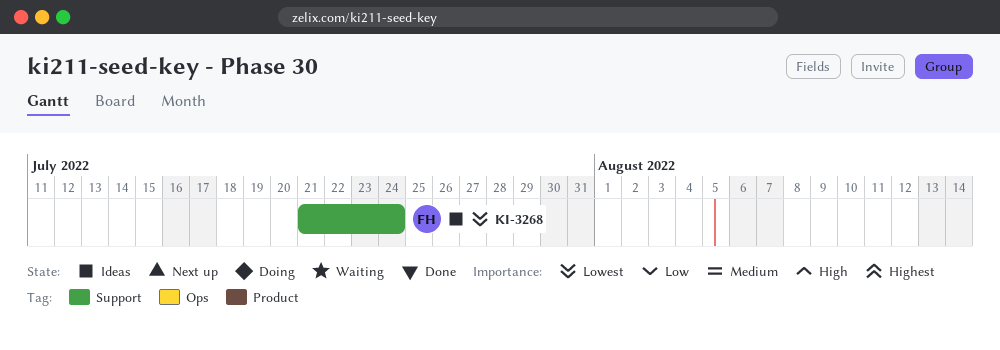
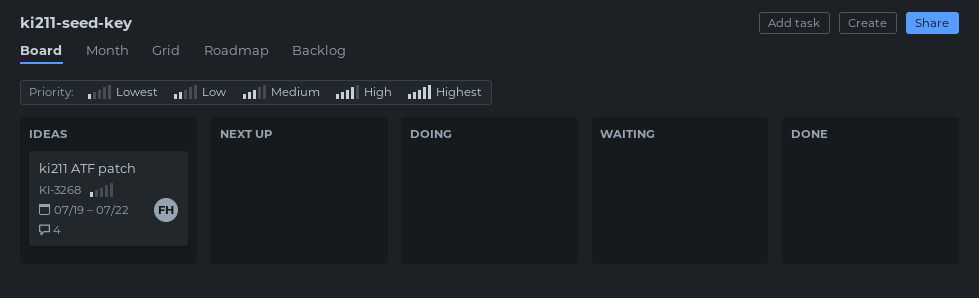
KI-3268, start: Jul 21 -> Jul 19
KI-3268, due: Jul 24 -> Jul 22

